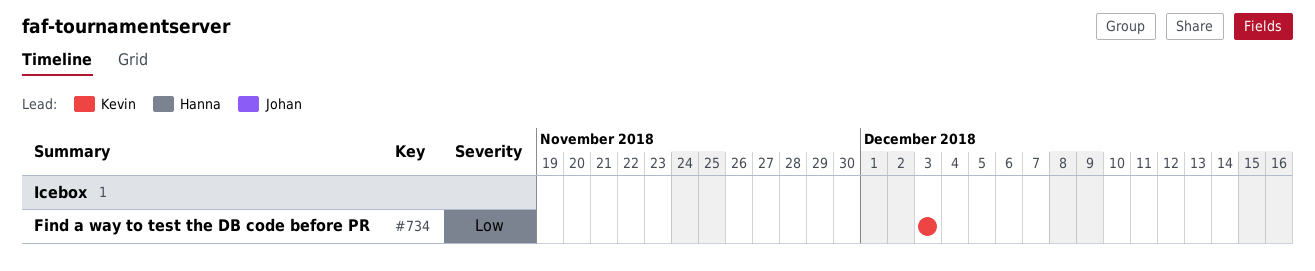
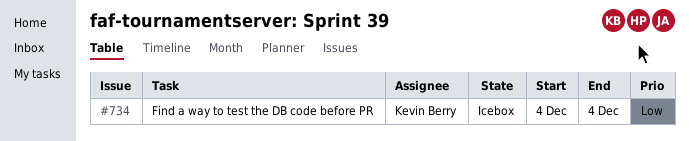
#734, start: Dec 3 -> Dec 4
#734, due: Dec 3 -> Dec 4

